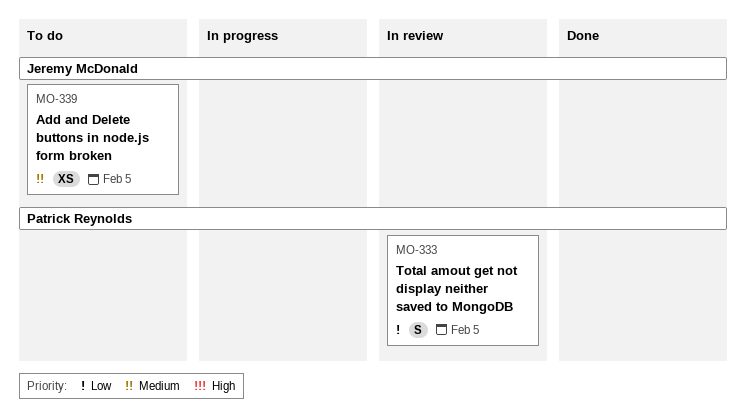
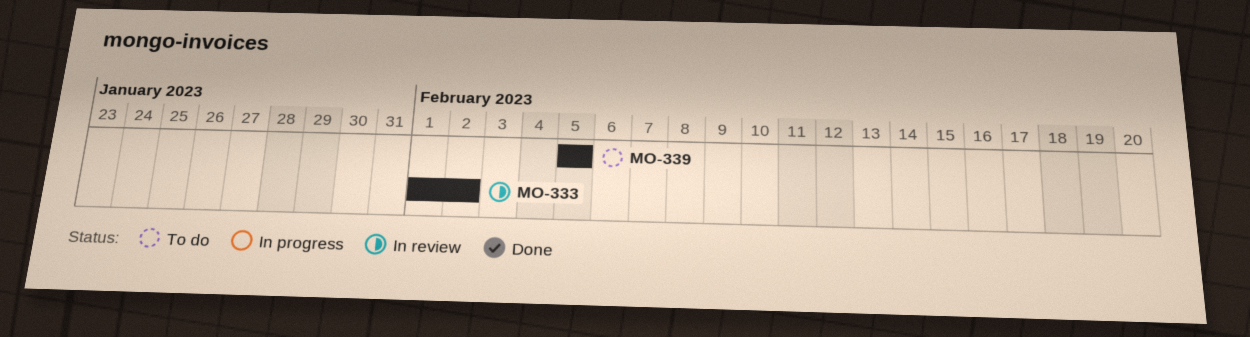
MO-333, due: Feb 5 -> Feb 2

